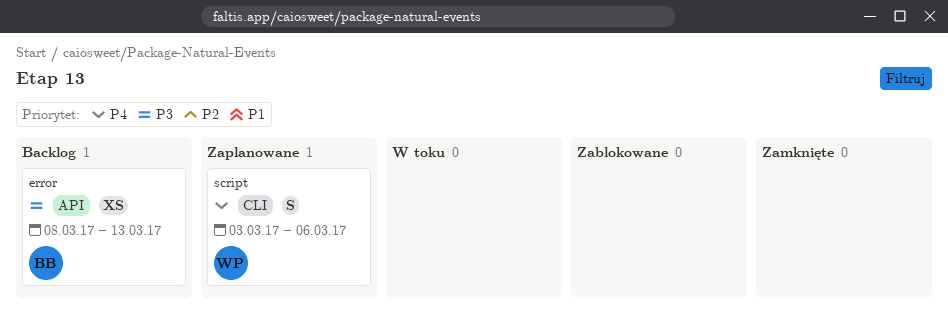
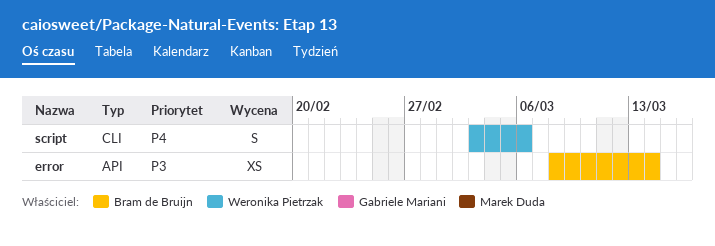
error, due: Mar 13 -> Mar 14

